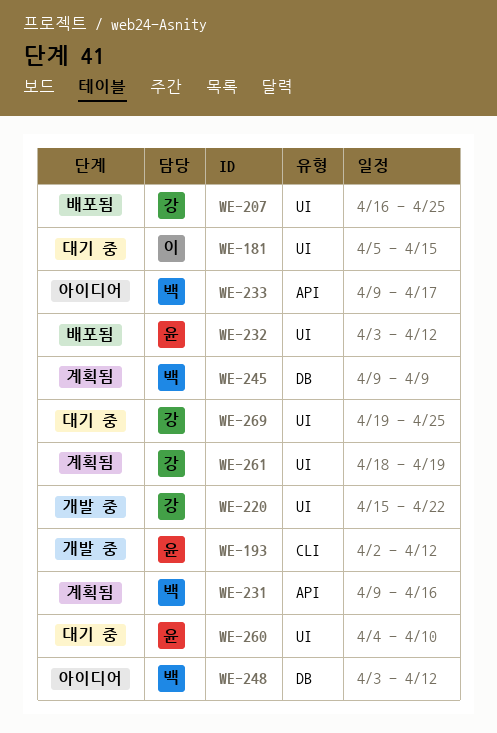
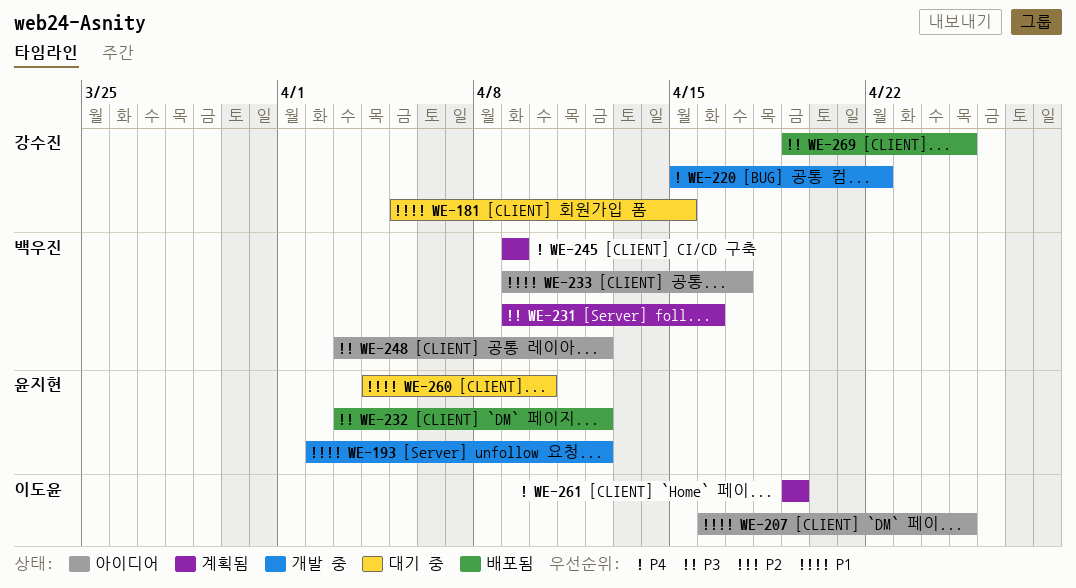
WE-181, owner: 이도윤 -> 강수진
WE-207, status: 배포됨 -> 아이디어
WE-207, owner: 강수진 -> 이도윤
WE-261, owner: 강수진 -> 이도윤
WE-261, start: Apr 18 -> Apr 19
WE-269, status: 대기 중 -> 배포됨

